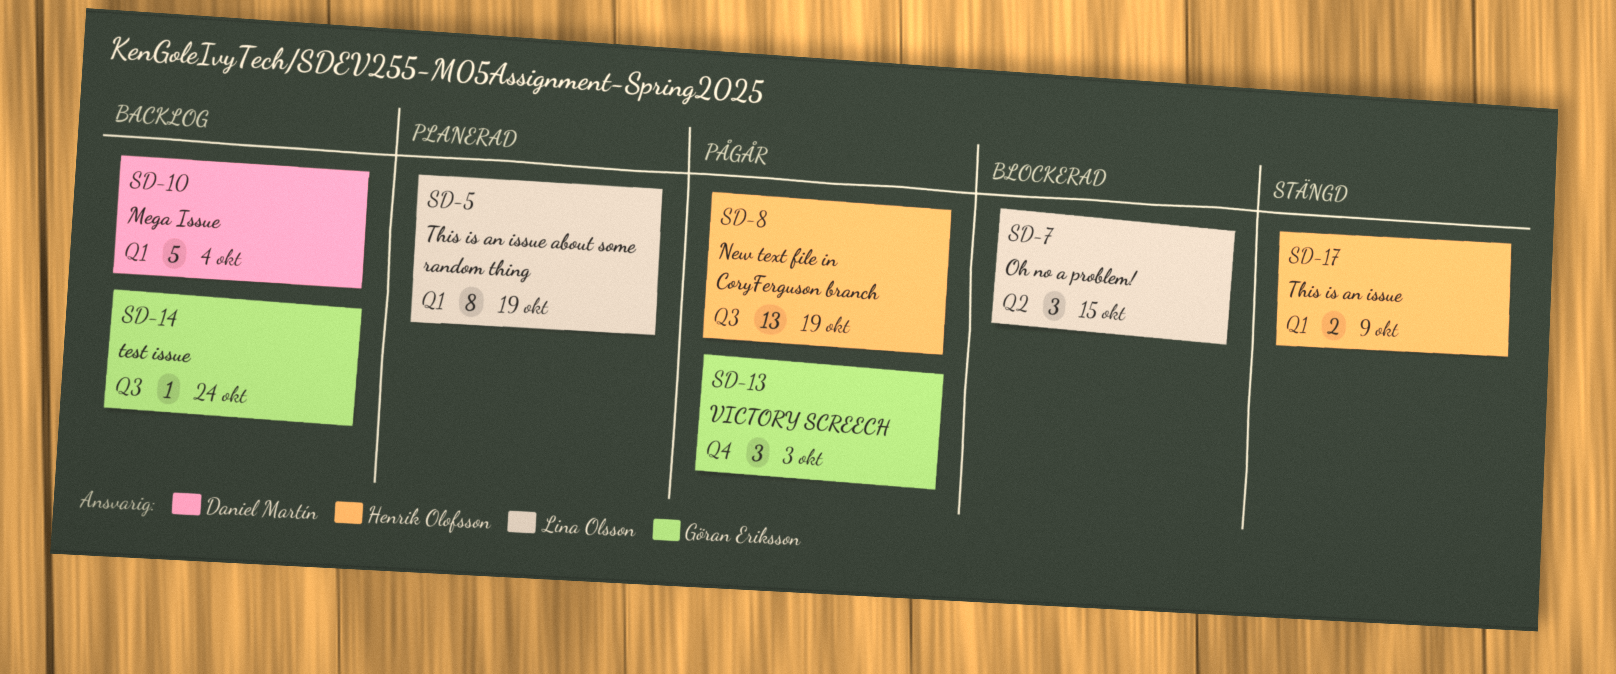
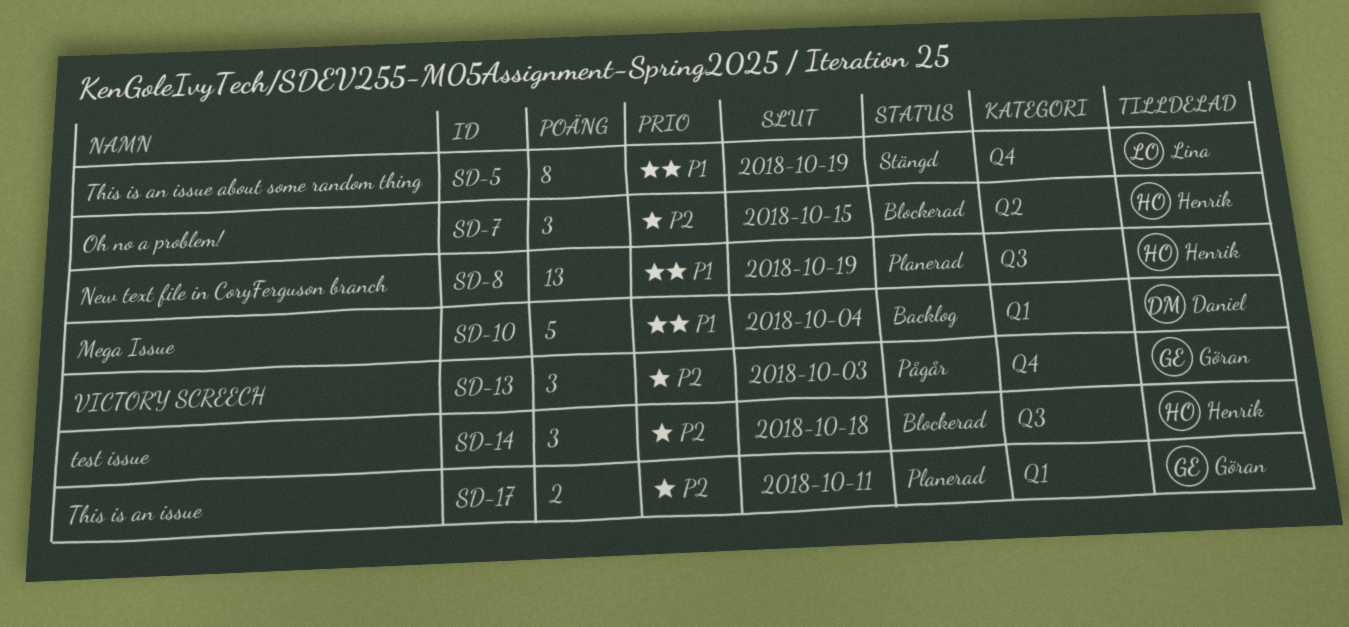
SD-5, status: Planerad -> Stängd
SD-5, label: Q1 -> Q4
SD-7, owner: Lina Olsson -> Henrik Olofsson
SD-8, status: Pågår -> Planerad
SD-14, status: Backlog -> Blockerad
SD-14, owner: Göran Eriksson -> Henrik Olofsson
SD-14, estimate: 1 -> 3
SD-14, due: Oct 24 -> Oct 18
SD-17, status: Stängd -> Planerad
SD-17, owner: Henrik Olofsson -> Göran Eriksson
SD-17, due: Oct 9 -> Oct 11

